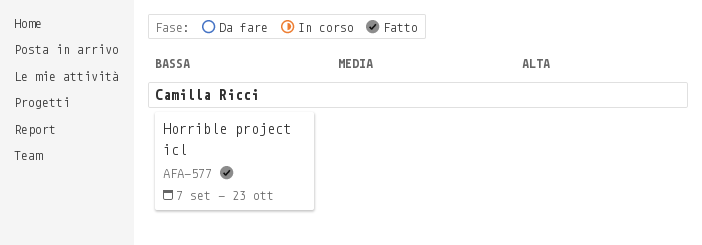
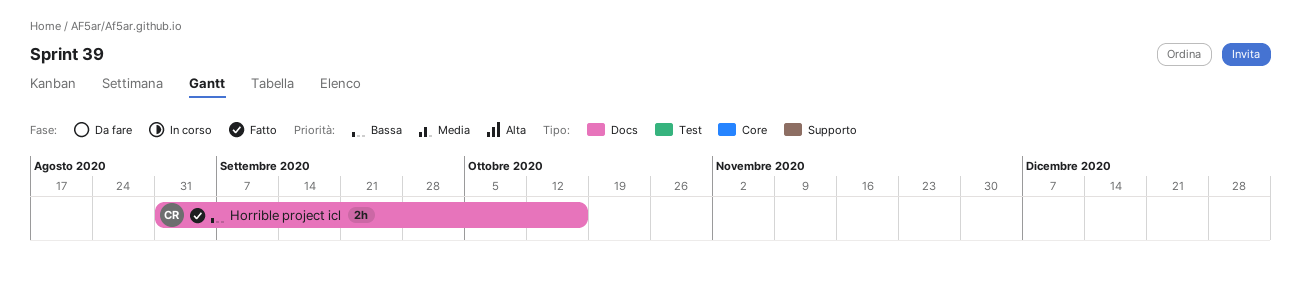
Horrible project icl, start: Sep 7 -> Aug 31
Horrible project icl, due: Oct 23 -> Oct 16

